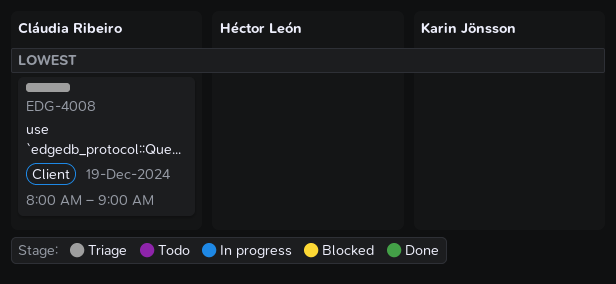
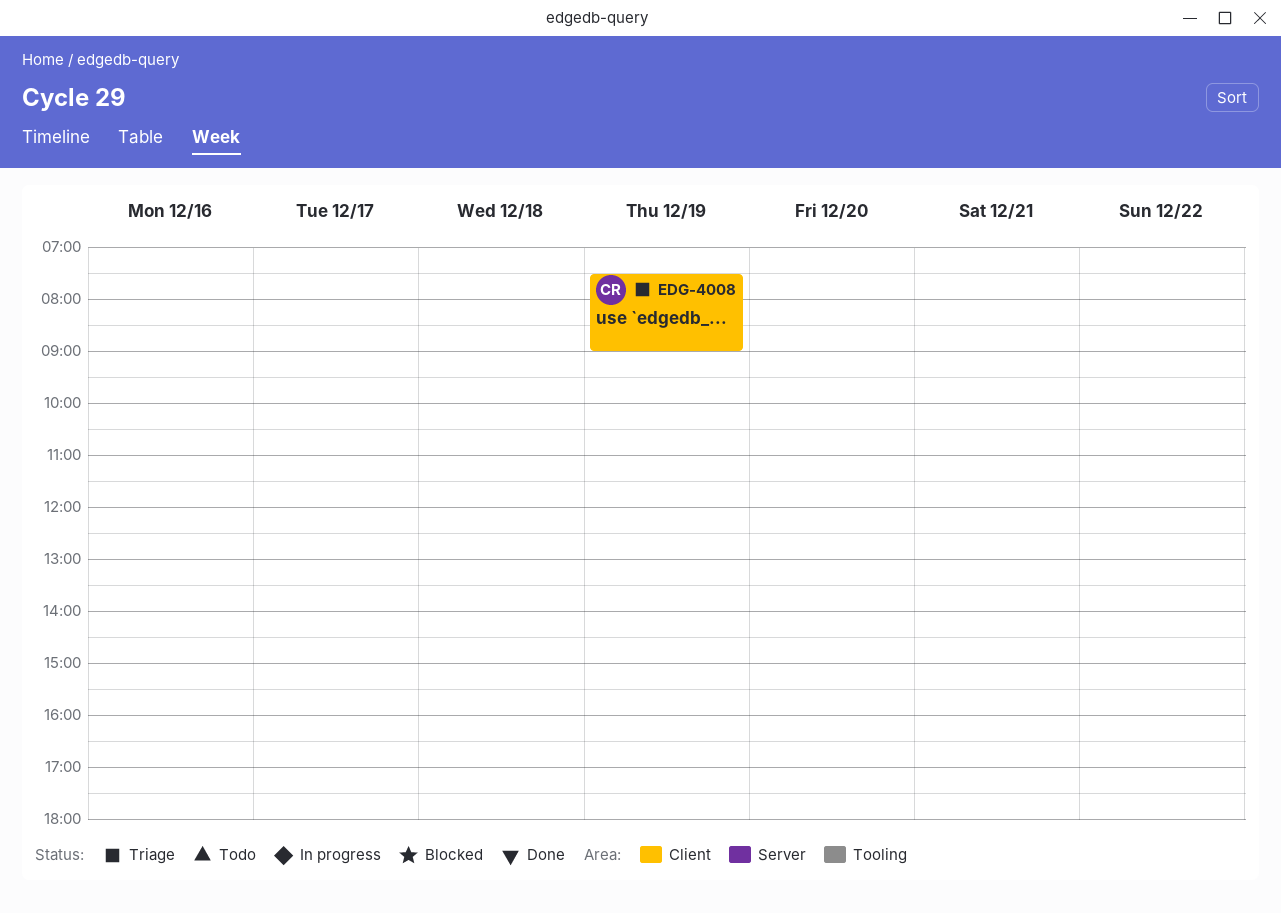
EDG-4008, begins: 08:00 -> 07:30

